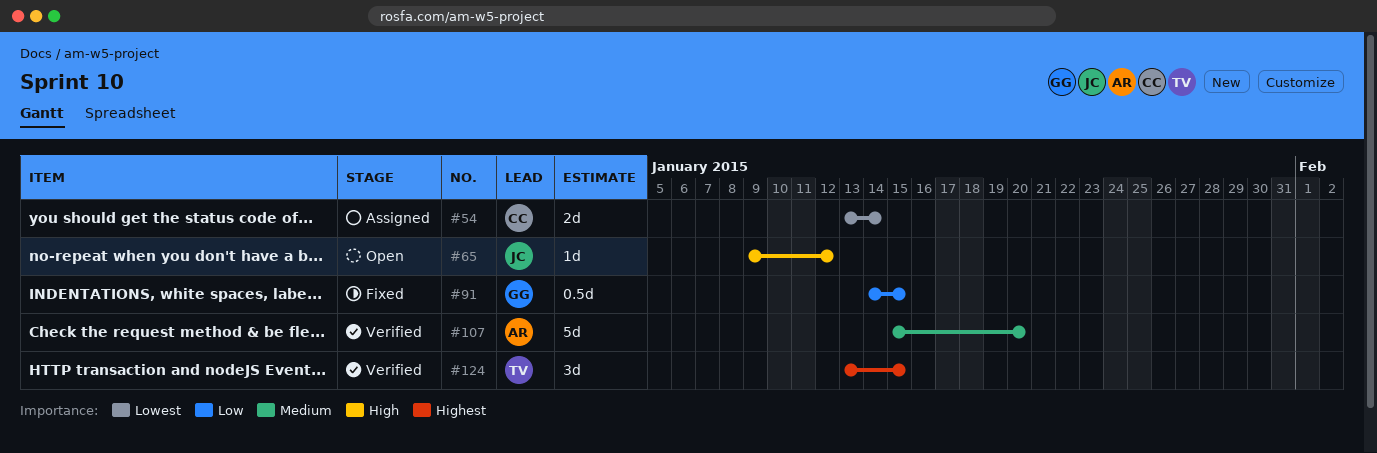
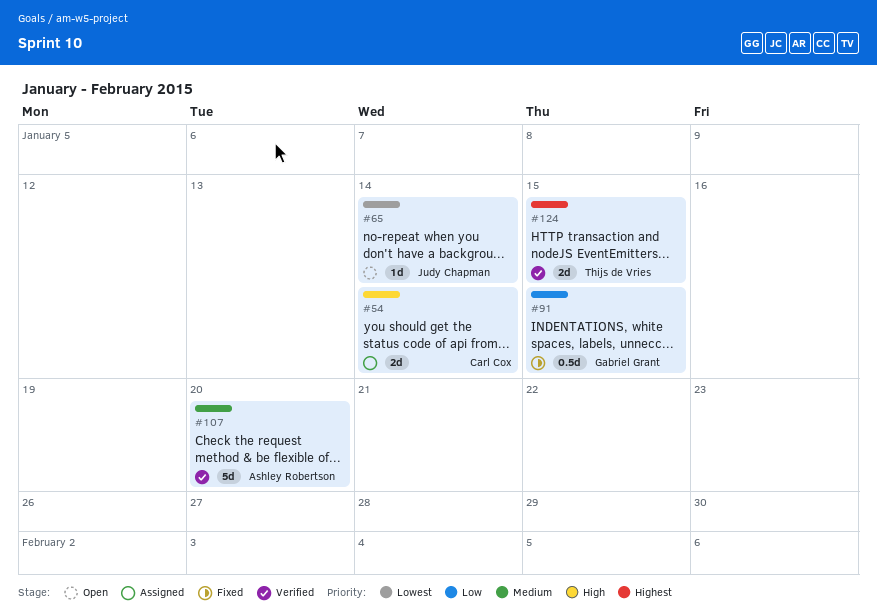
#54, priority: Lowest -> High
#65, priority: High -> Lowest
#65, due: Jan 12 -> Jan 14
#124, estimate: 3d -> 2d

